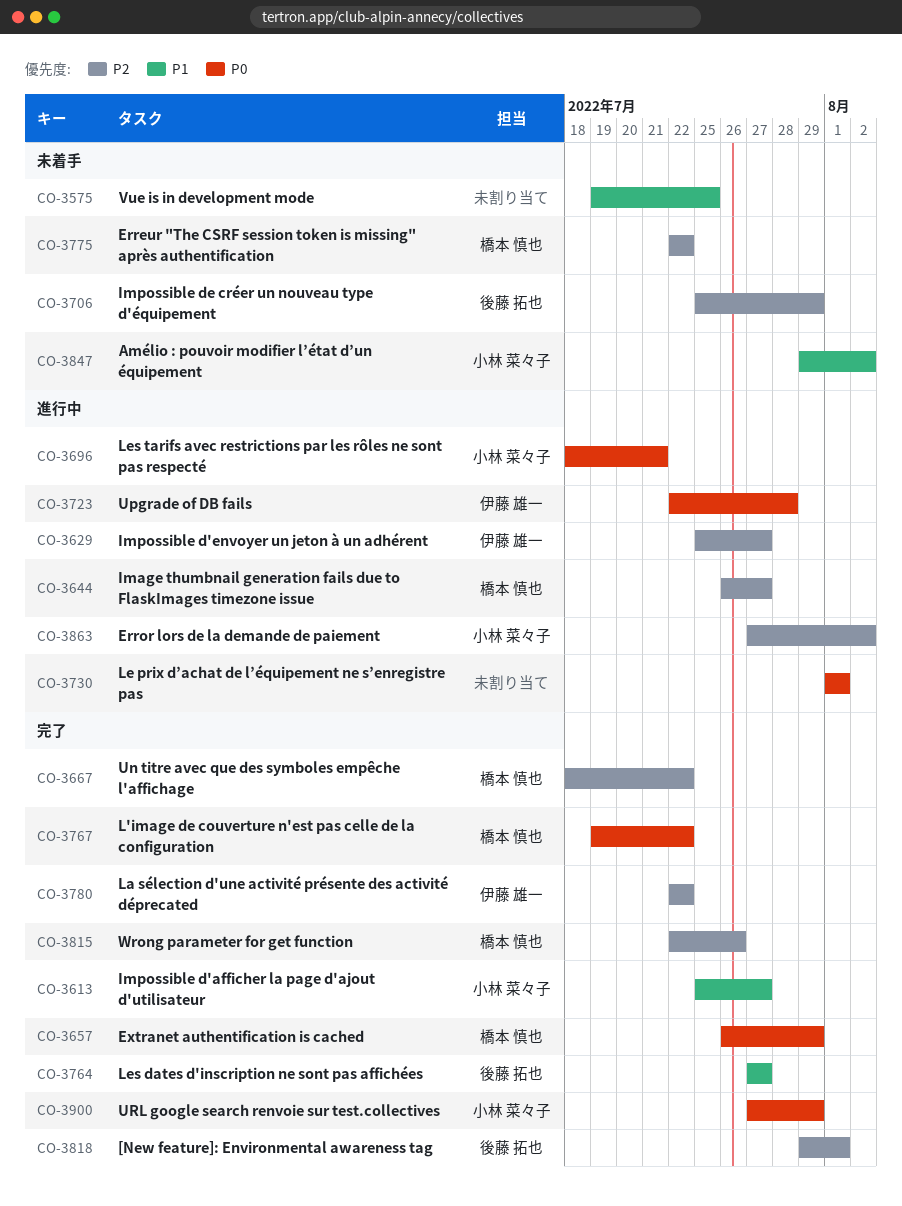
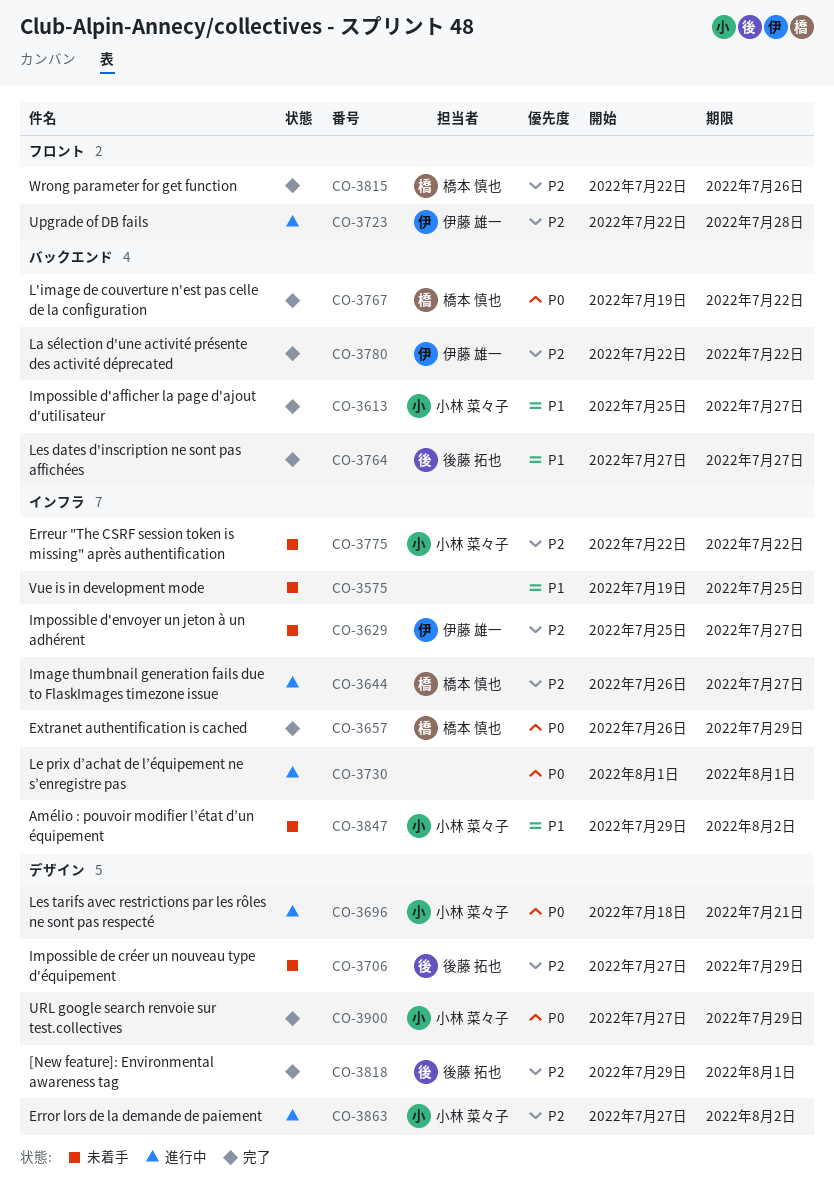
CO-3629, status: 進行中 -> 未着手
CO-3667: present -> none
CO-3706, start: Jul 25 -> Jul 27
CO-3723, priority: P0 -> P2
CO-3775, owner: 橋本 慎也 -> 小林 菜々子

